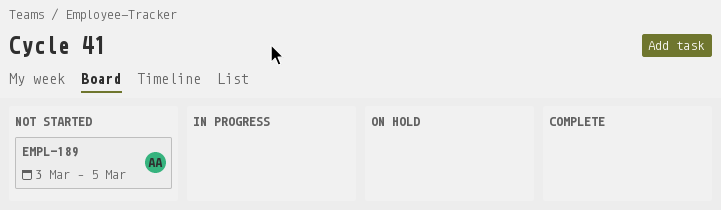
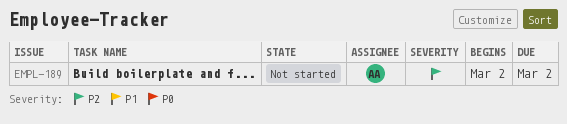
EMPL-189, start: Mar 3 -> Mar 2
EMPL-189, due: Mar 5 -> Mar 2

